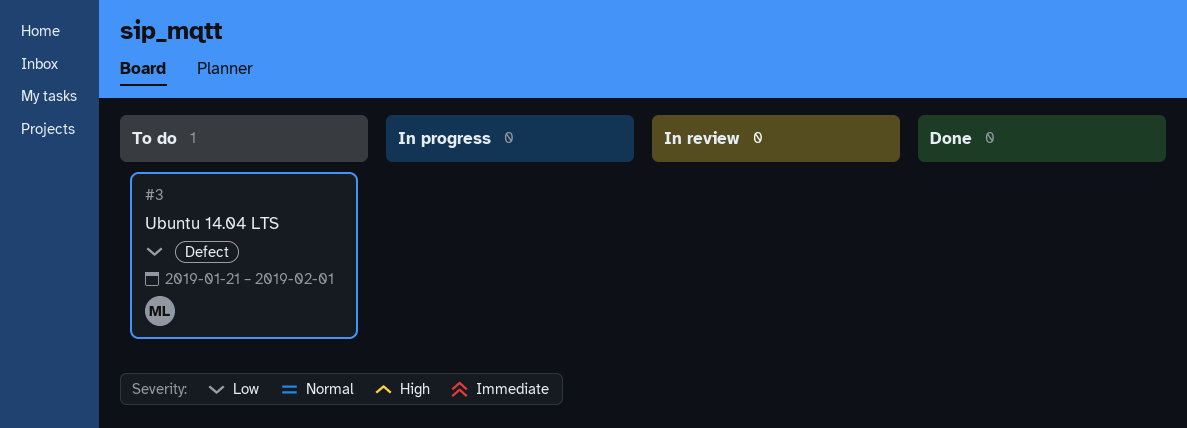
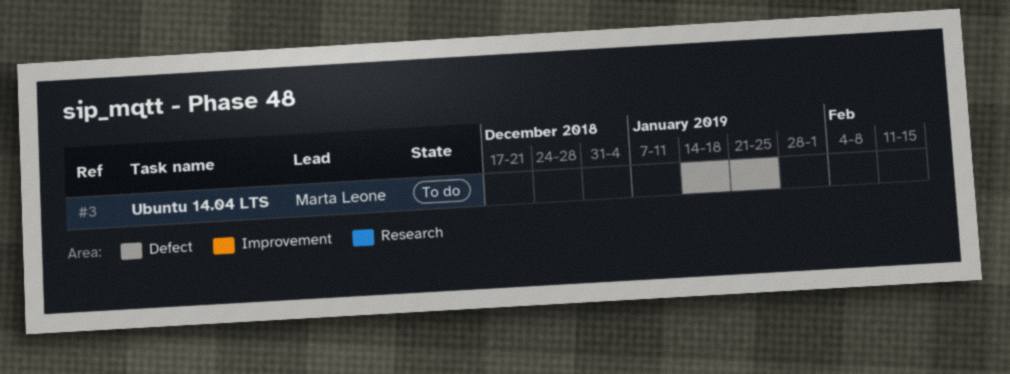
#3, start: Jan 21 -> Jan 14
#3, due: Feb 1 -> Jan 25

